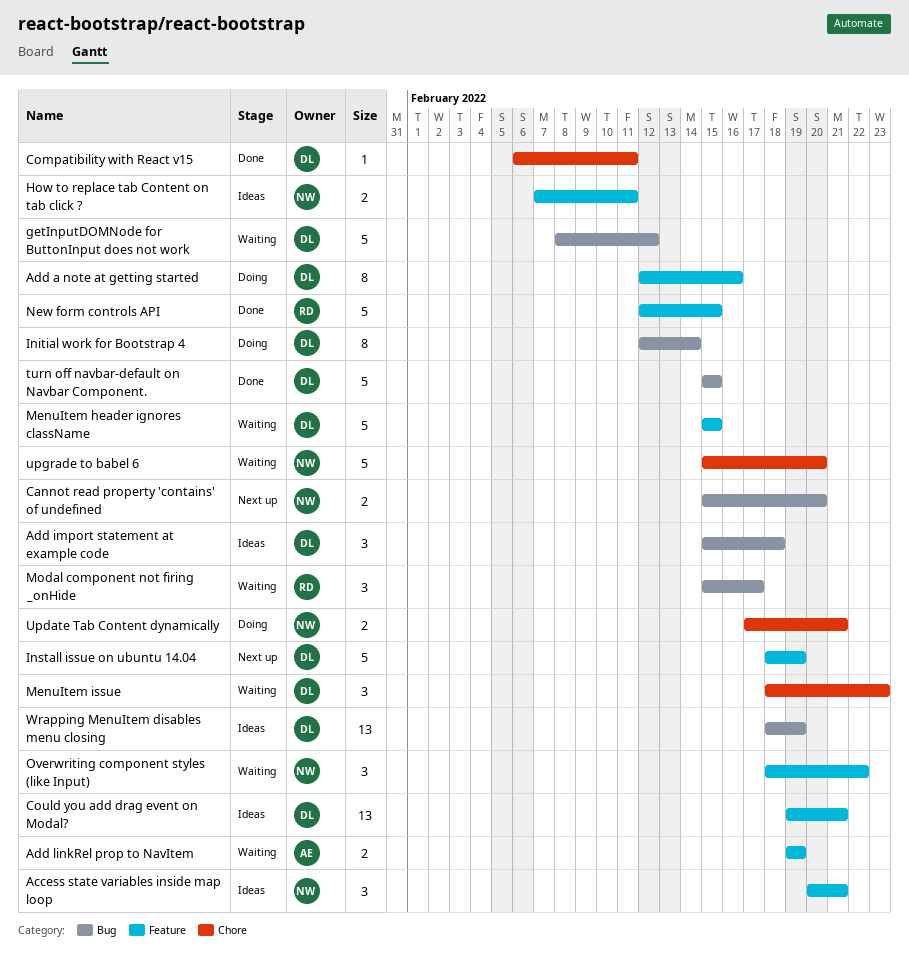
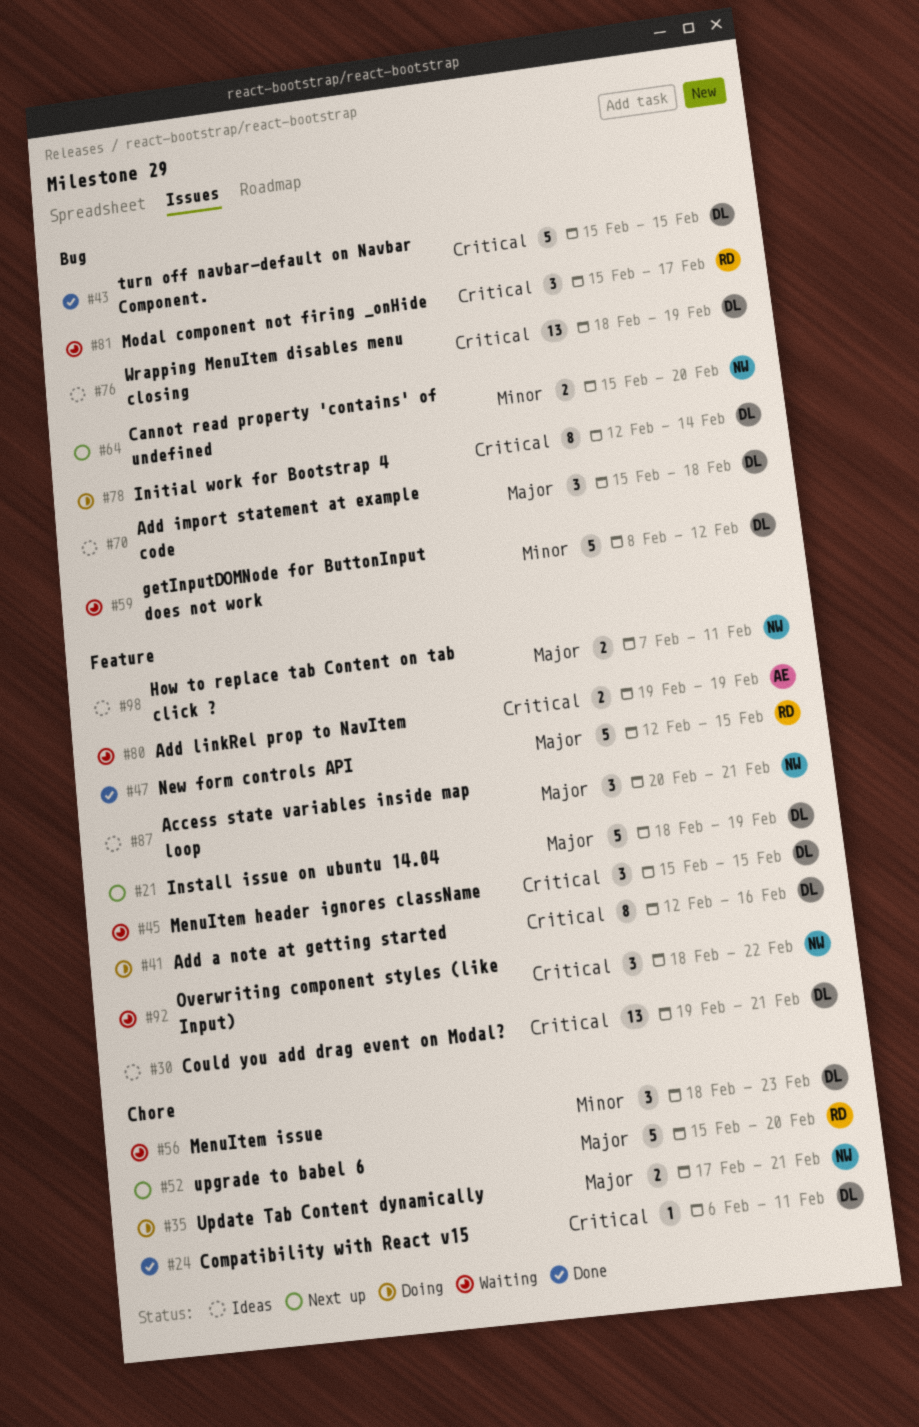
MenuItem header ignores className, estimate: 5 -> 3
upgrade to babel 6, status: Waiting -> Next up
upgrade to babel 6, owner: NW -> RD

